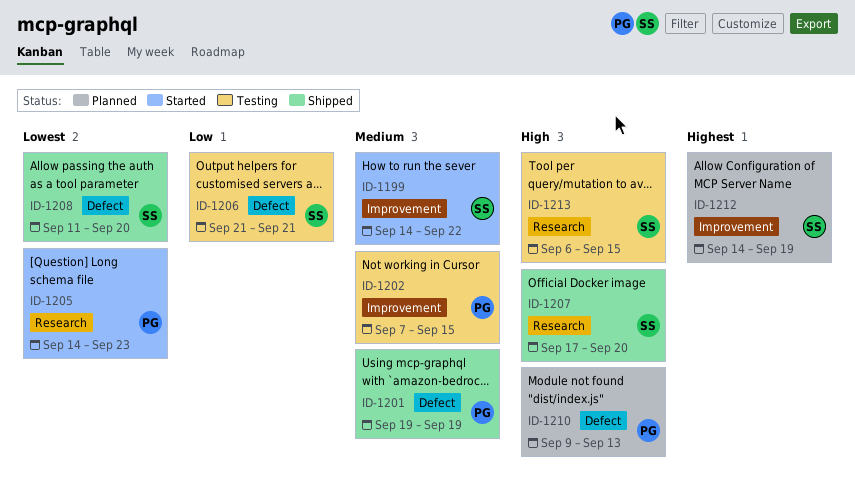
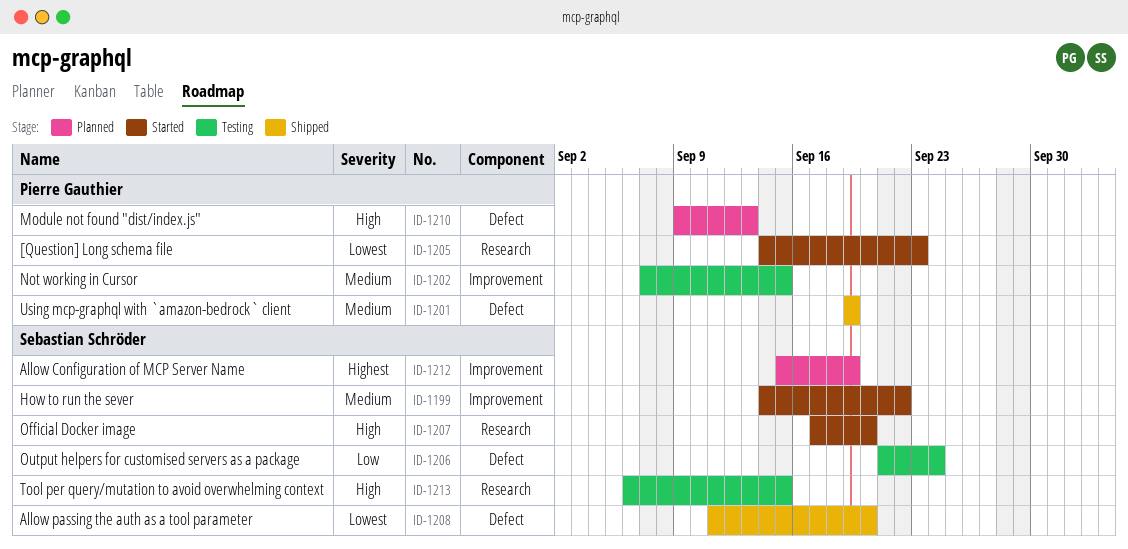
ID-1206, due: Sep 21 -> Sep 24
ID-1207, status: Shipped -> Started
ID-1212, start: Sep 14 -> Sep 15

